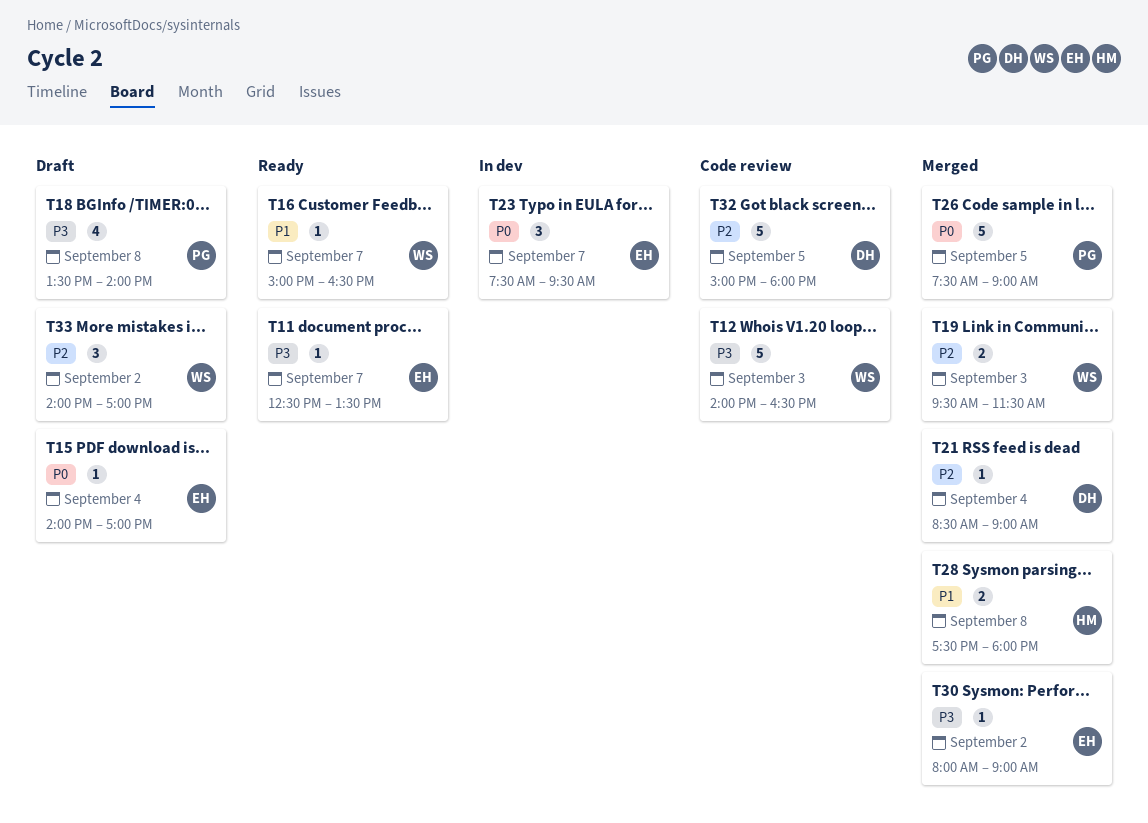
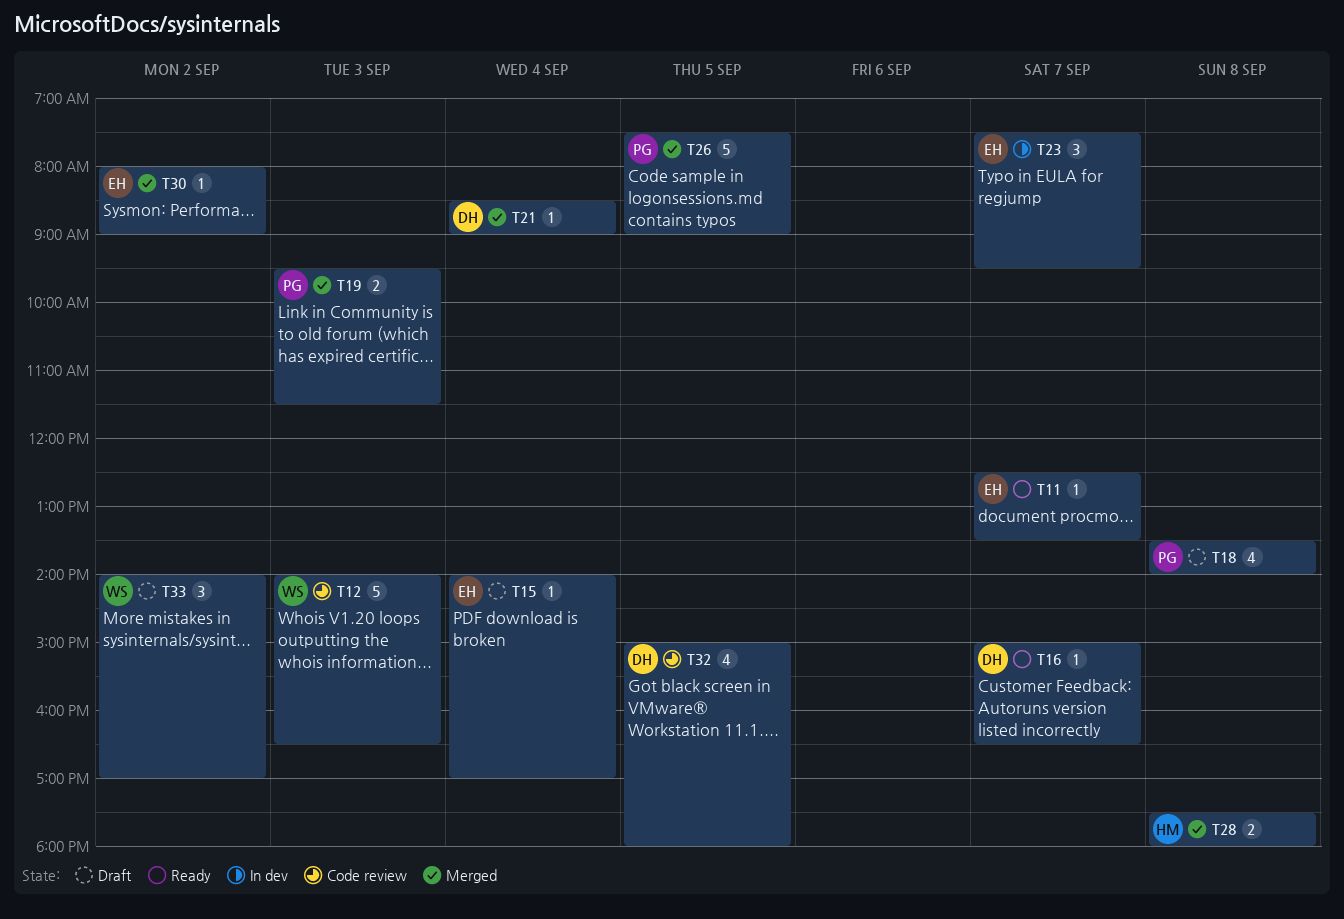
T16, owner: WS -> DH
T19, owner: WS -> PG
T32, estimate: 5 -> 4

